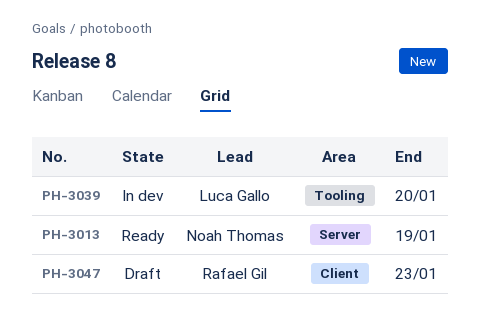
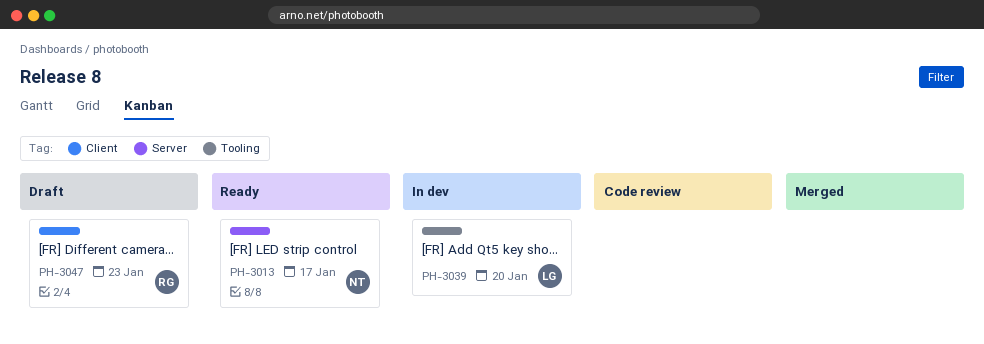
PH-3013, due: Jan 19 -> Jan 17

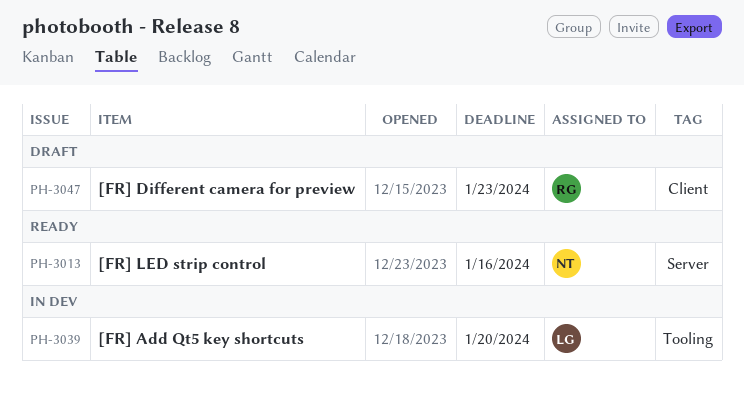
PH-3013, due: Jan 17 -> Jan 16

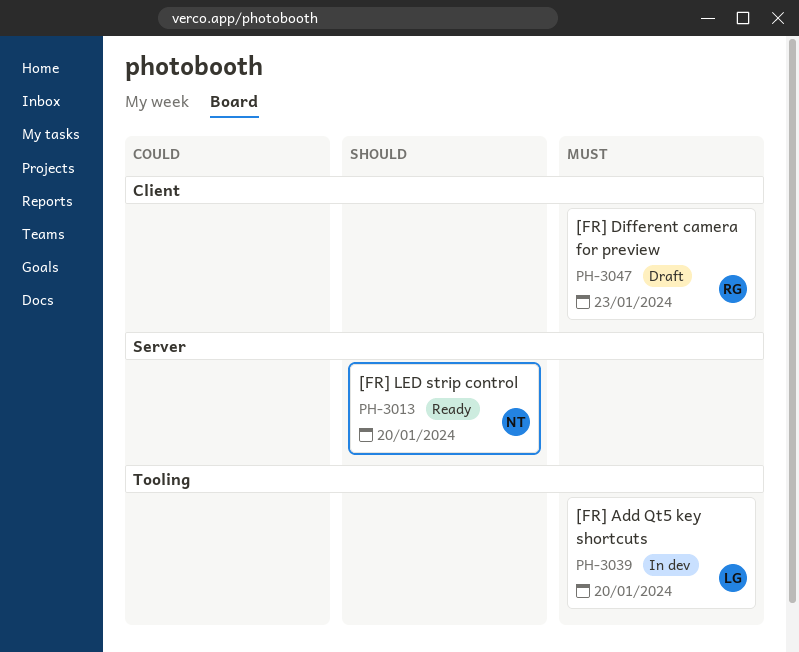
PH-3013, due: Jan 16 -> Jan 20

